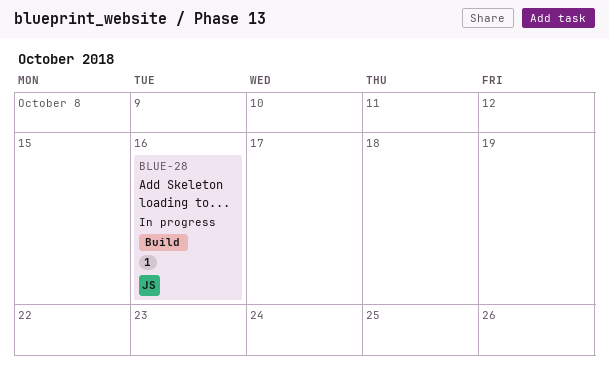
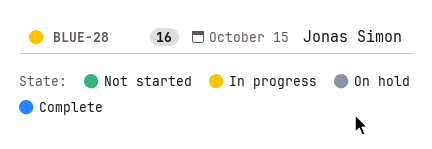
BLUE-28, estimate: 1 -> 16
BLUE-28, due: Oct 16 -> Oct 15

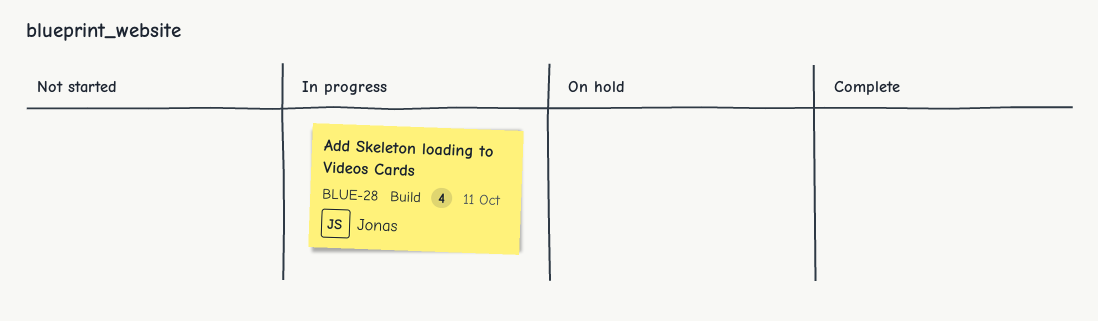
BLUE-28, estimate: 16 -> 4
BLUE-28, due: Oct 15 -> Oct 11

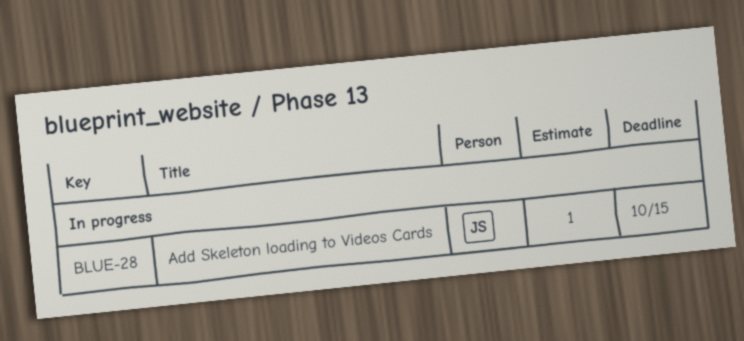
BLUE-28, estimate: 4 -> 1
BLUE-28, due: Oct 11 -> Oct 15

